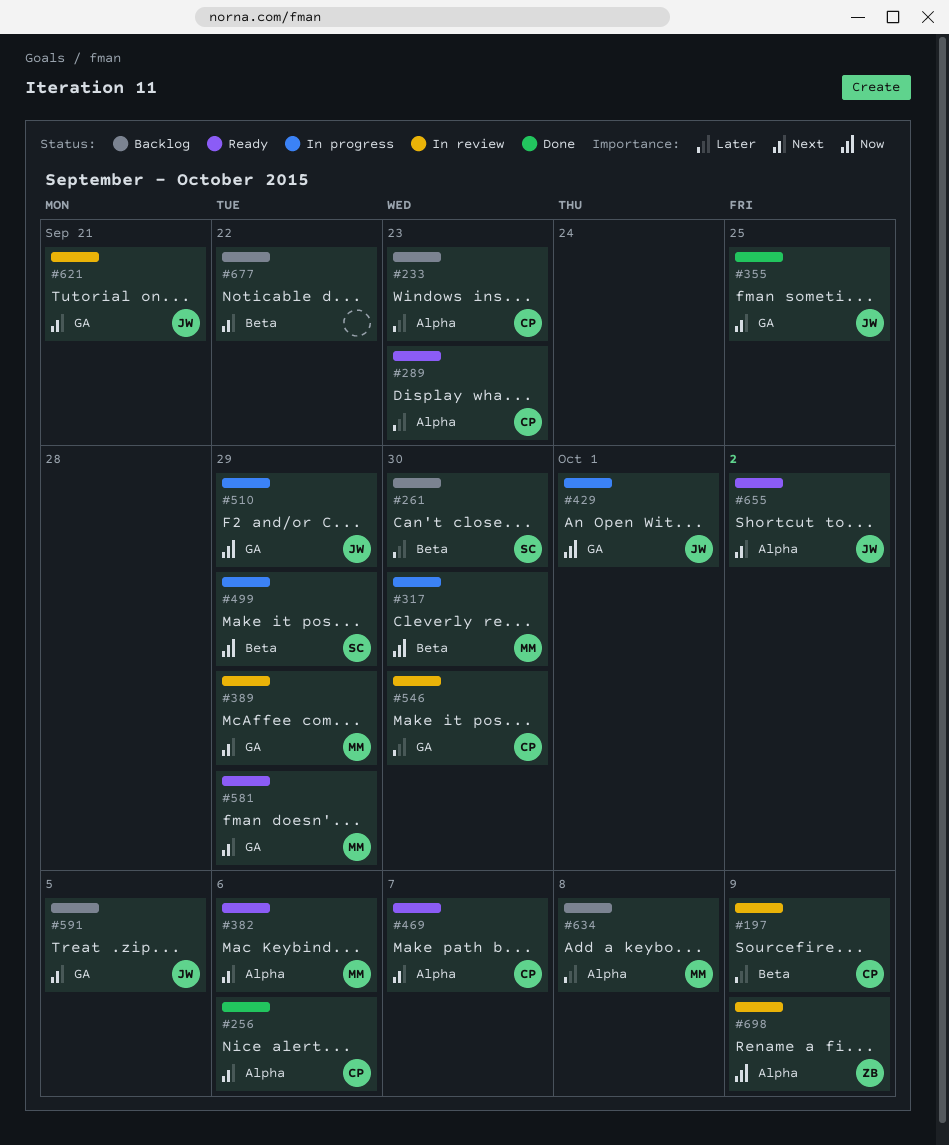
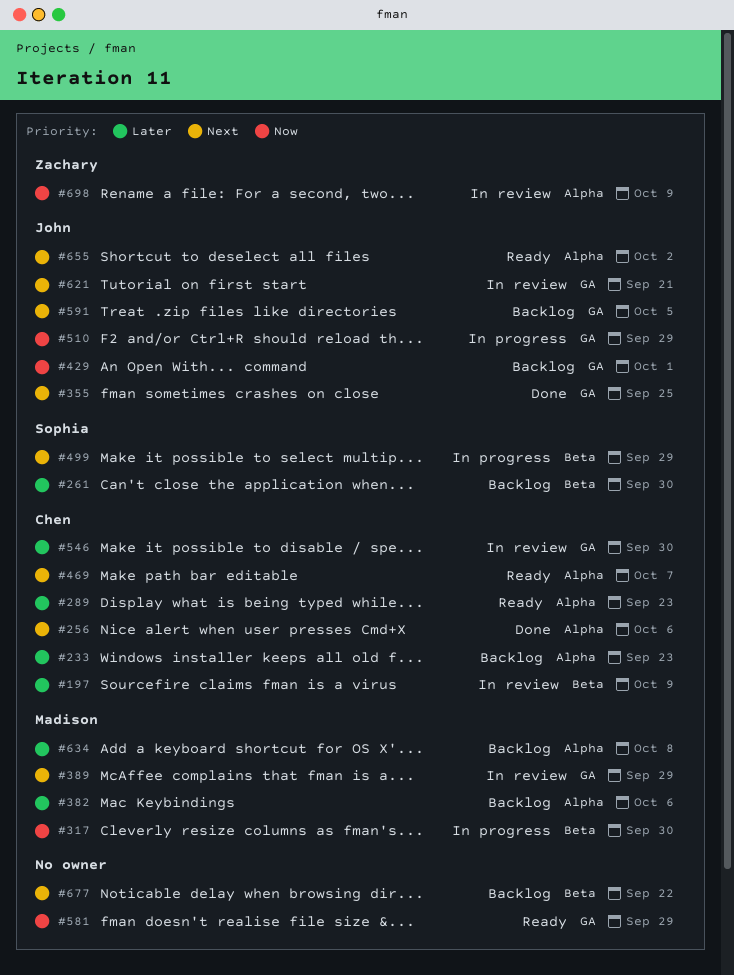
#382, status: Ready -> Backlog
#382, priority: Next -> Later
#429, status: In progress -> Backlog
#499, priority: Now -> Next
#581, owner: Madison -> none
#581, priority: Next -> Now

